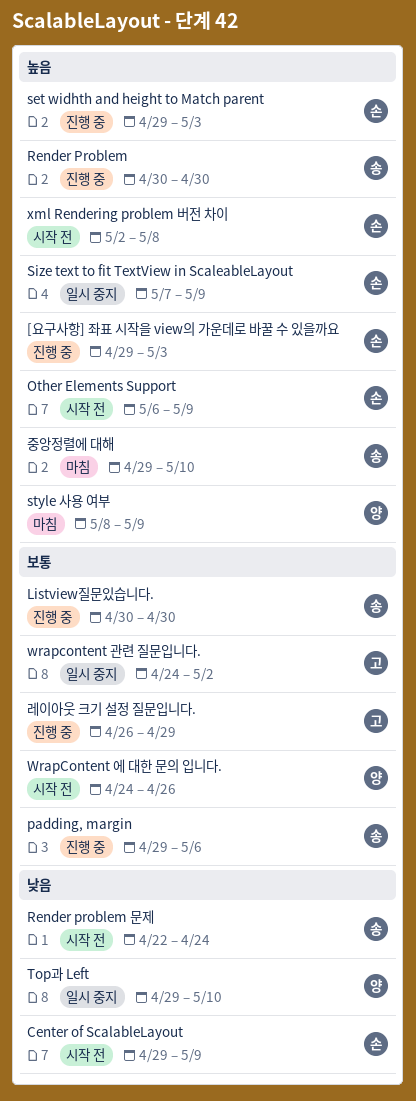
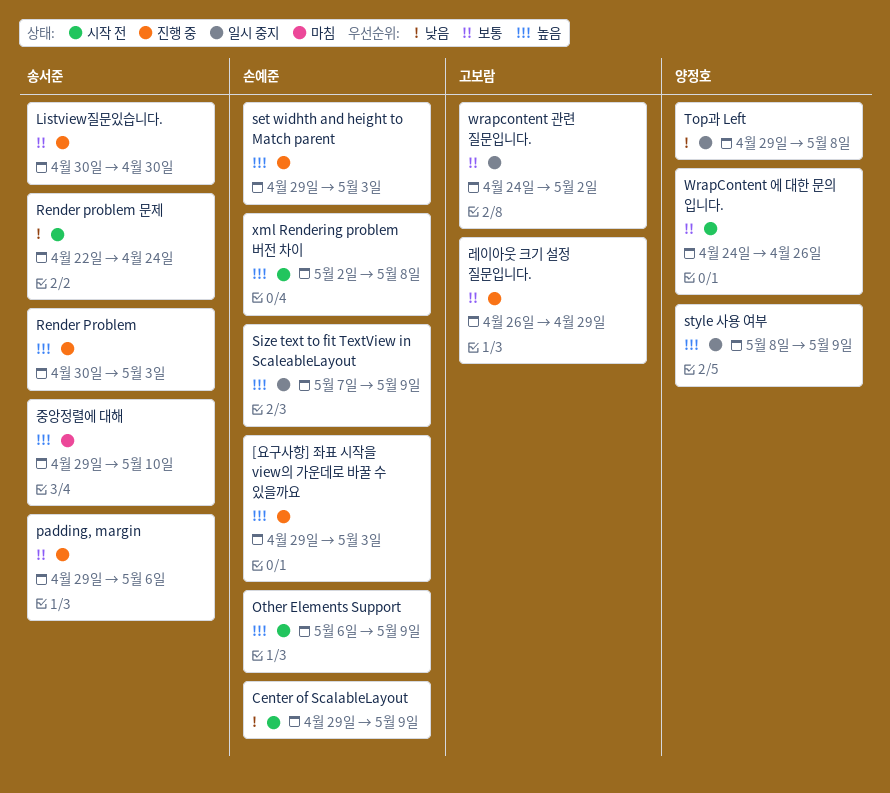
Render Problem, due: Apr 30 -> May 3
style 사용 여부, status: 마침 -> 일시 중지
Top과 Left, due: May 10 -> May 8

